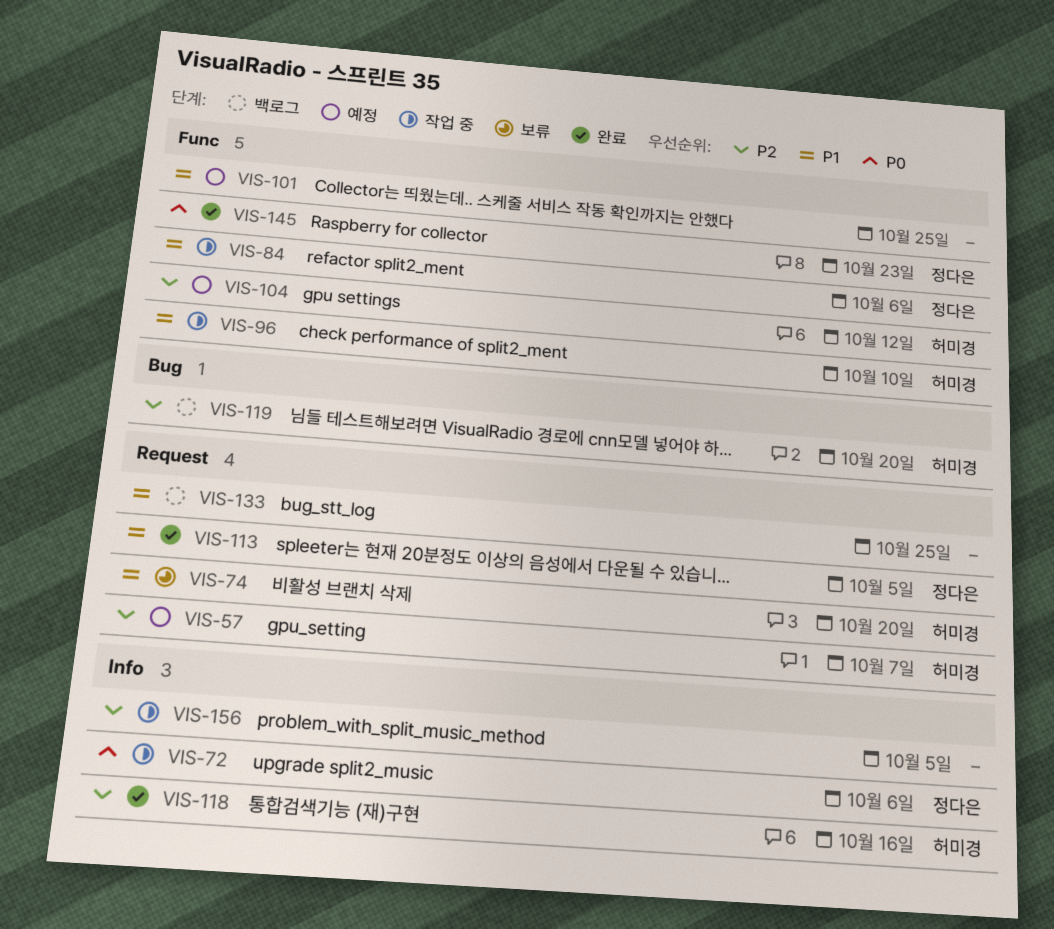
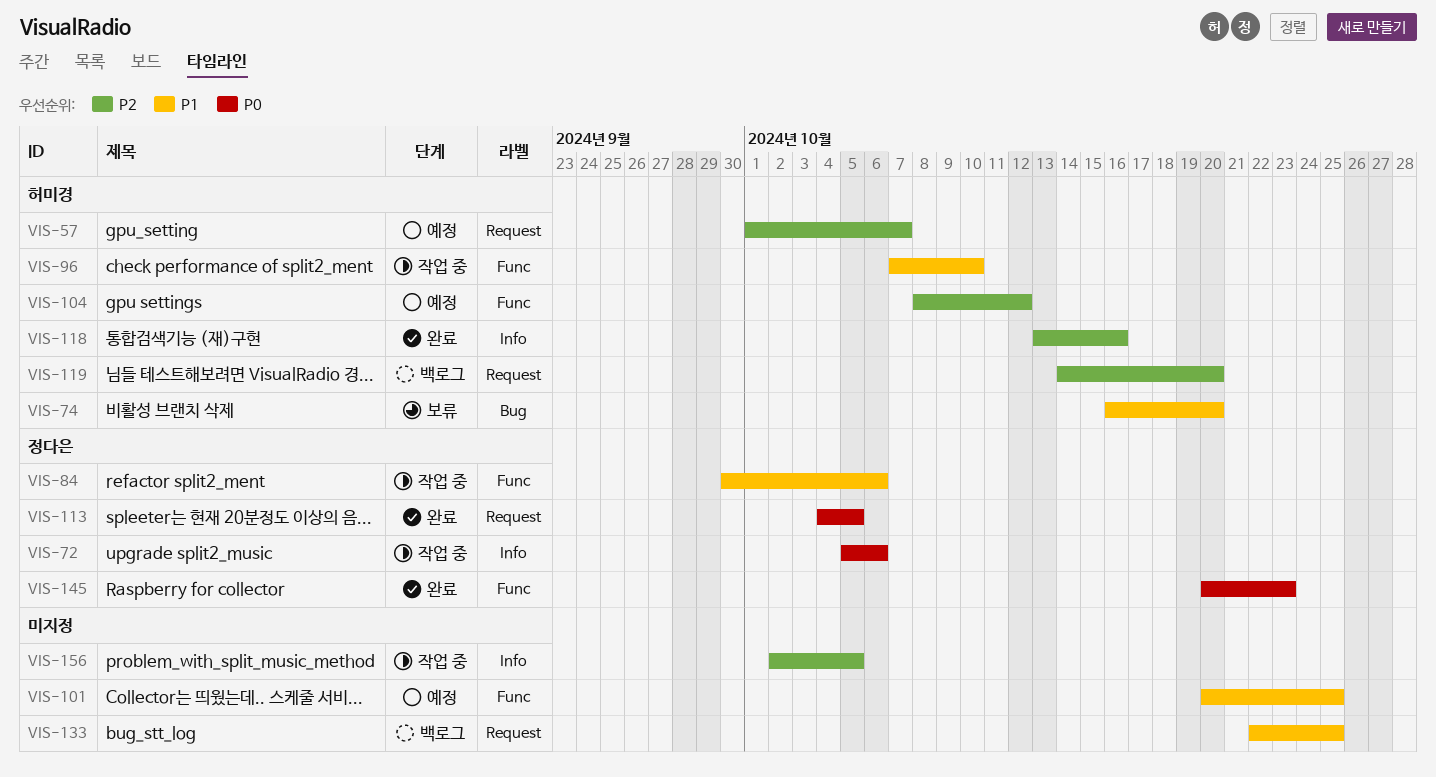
VIS-74, label: Request -> Bug
VIS-113, priority: P1 -> P0
VIS-119, label: Bug -> Request

